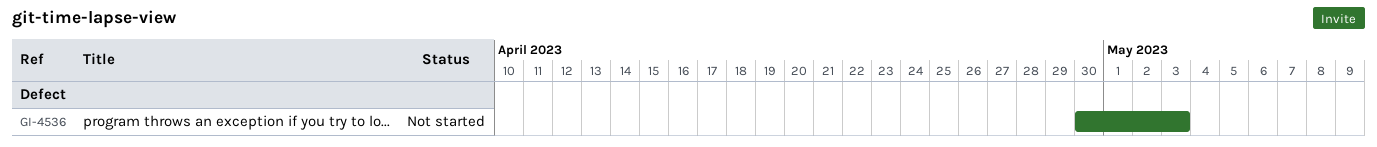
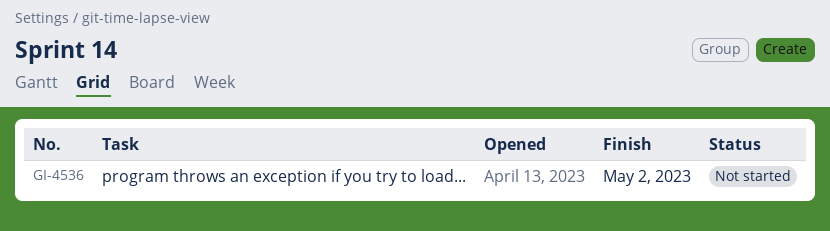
GI-4536, due: May 3 -> May 2

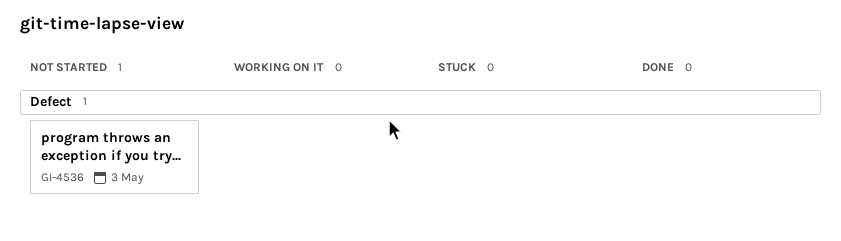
GI-4536, due: May 2 -> May 3

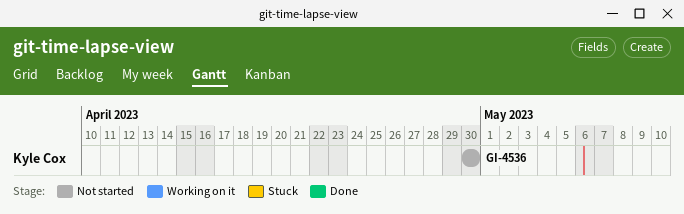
GI-4536, due: May 3 -> Apr 30

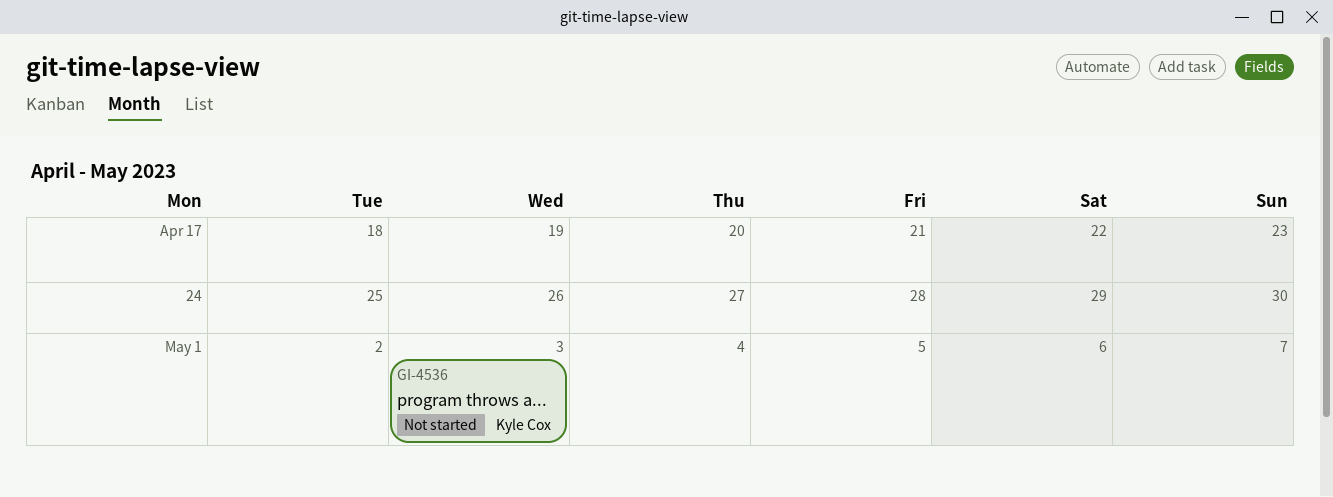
GI-4536, due: Apr 30 -> May 3

